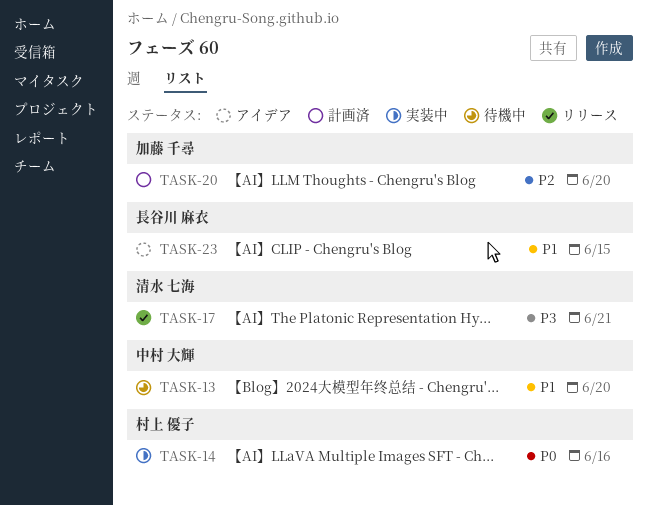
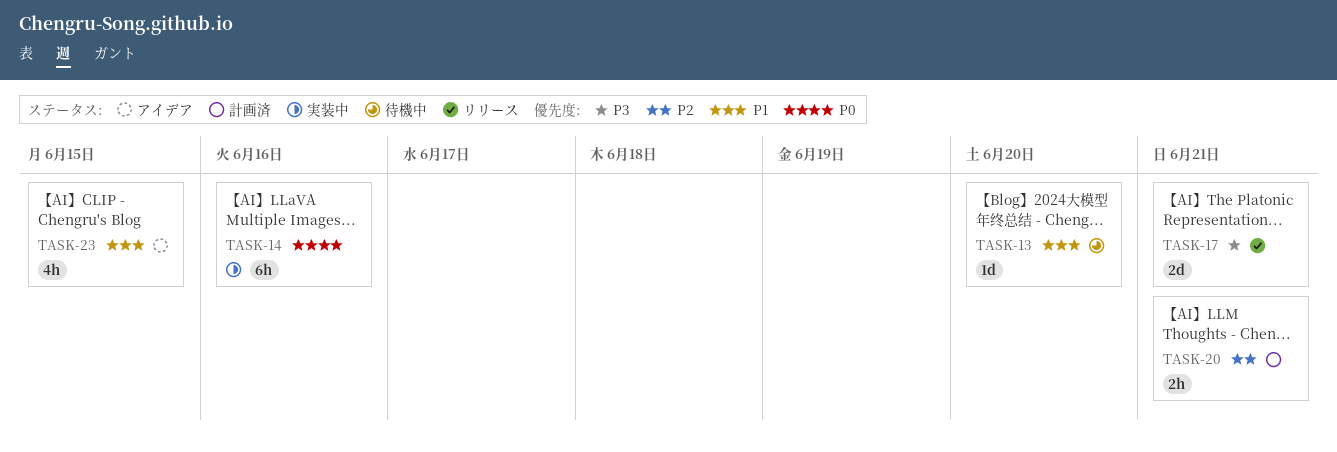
TASK-20, due: Jun 20 -> Jun 21

